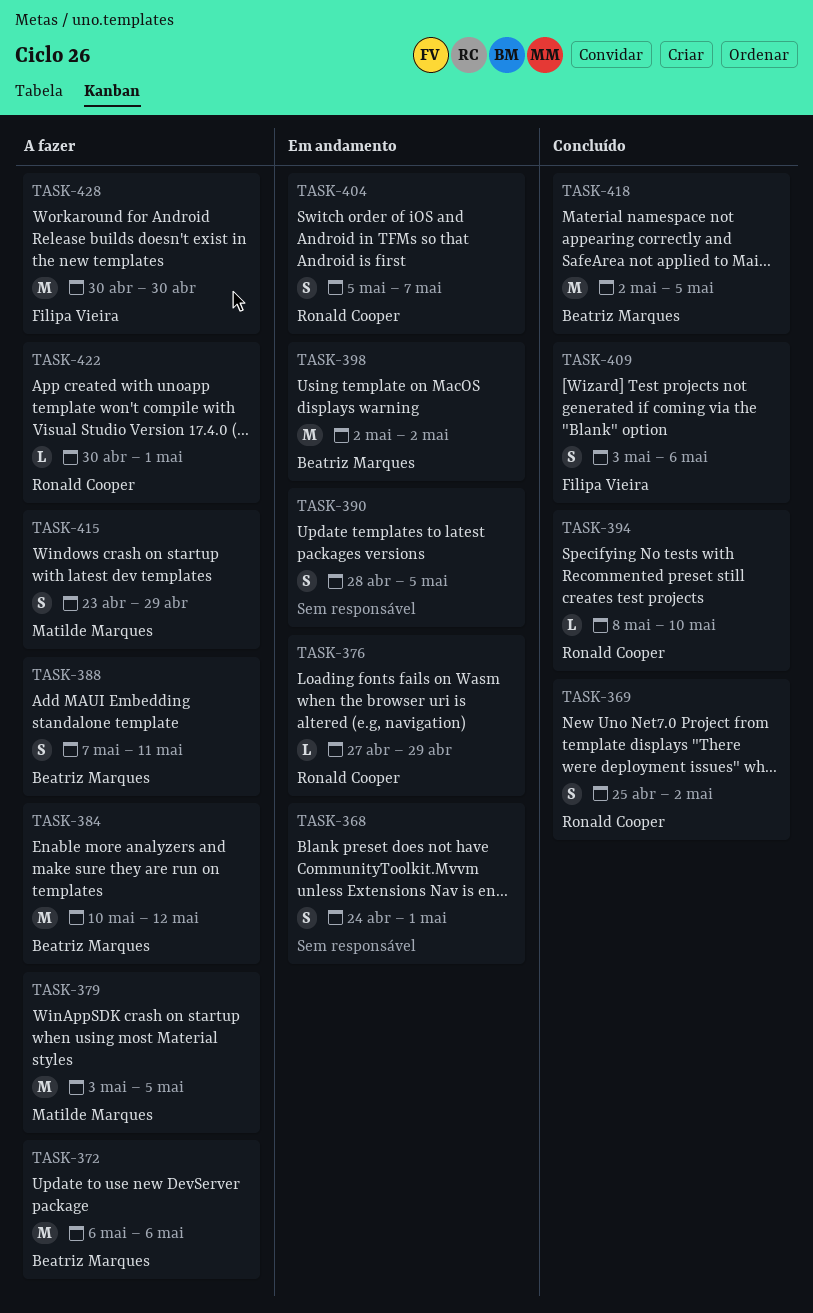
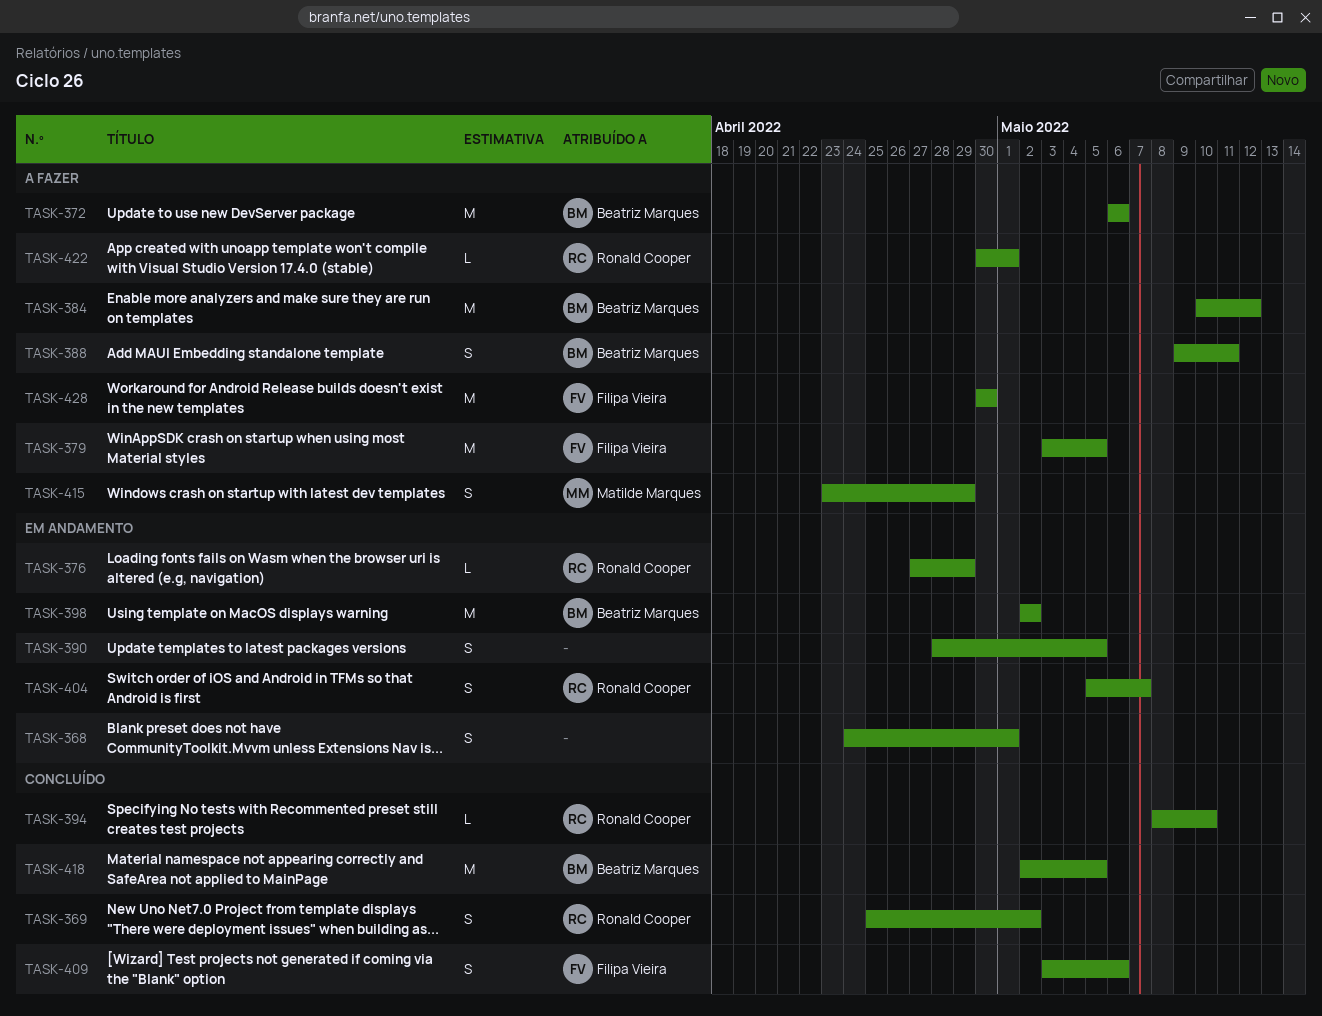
TASK-379, owner: Matilde Marques -> Filipa Vieira
TASK-388, start: May 7 -> May 9

